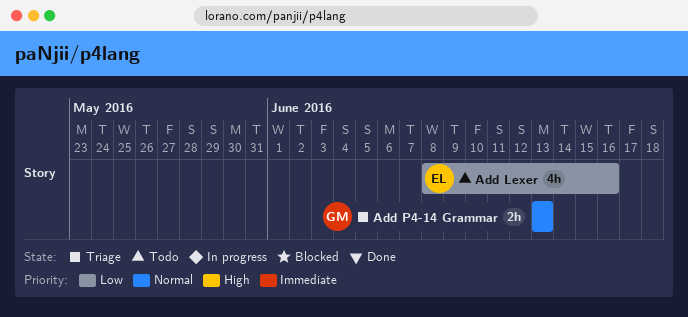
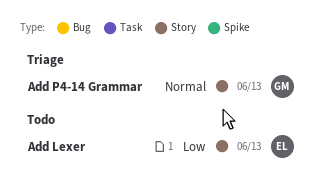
Add Lexer, due: Jun 16 -> Jun 13

